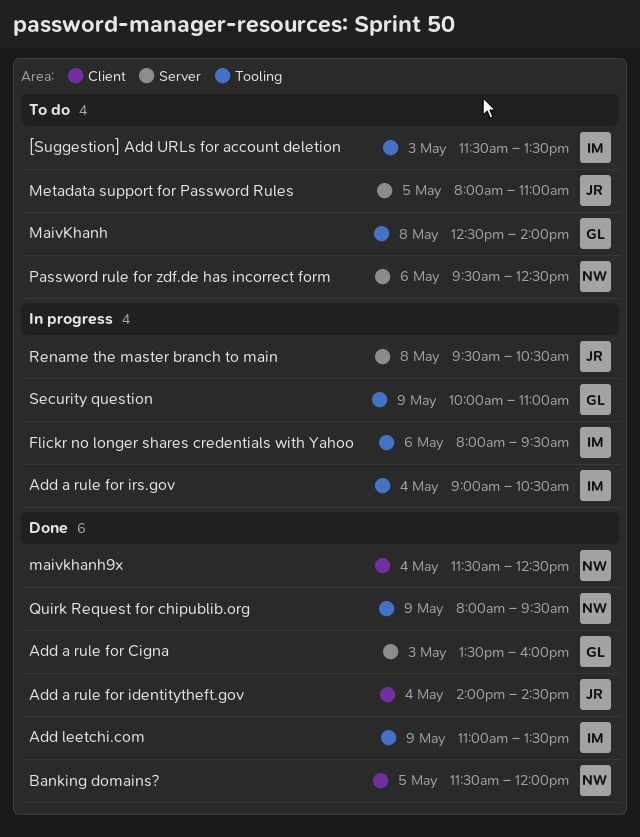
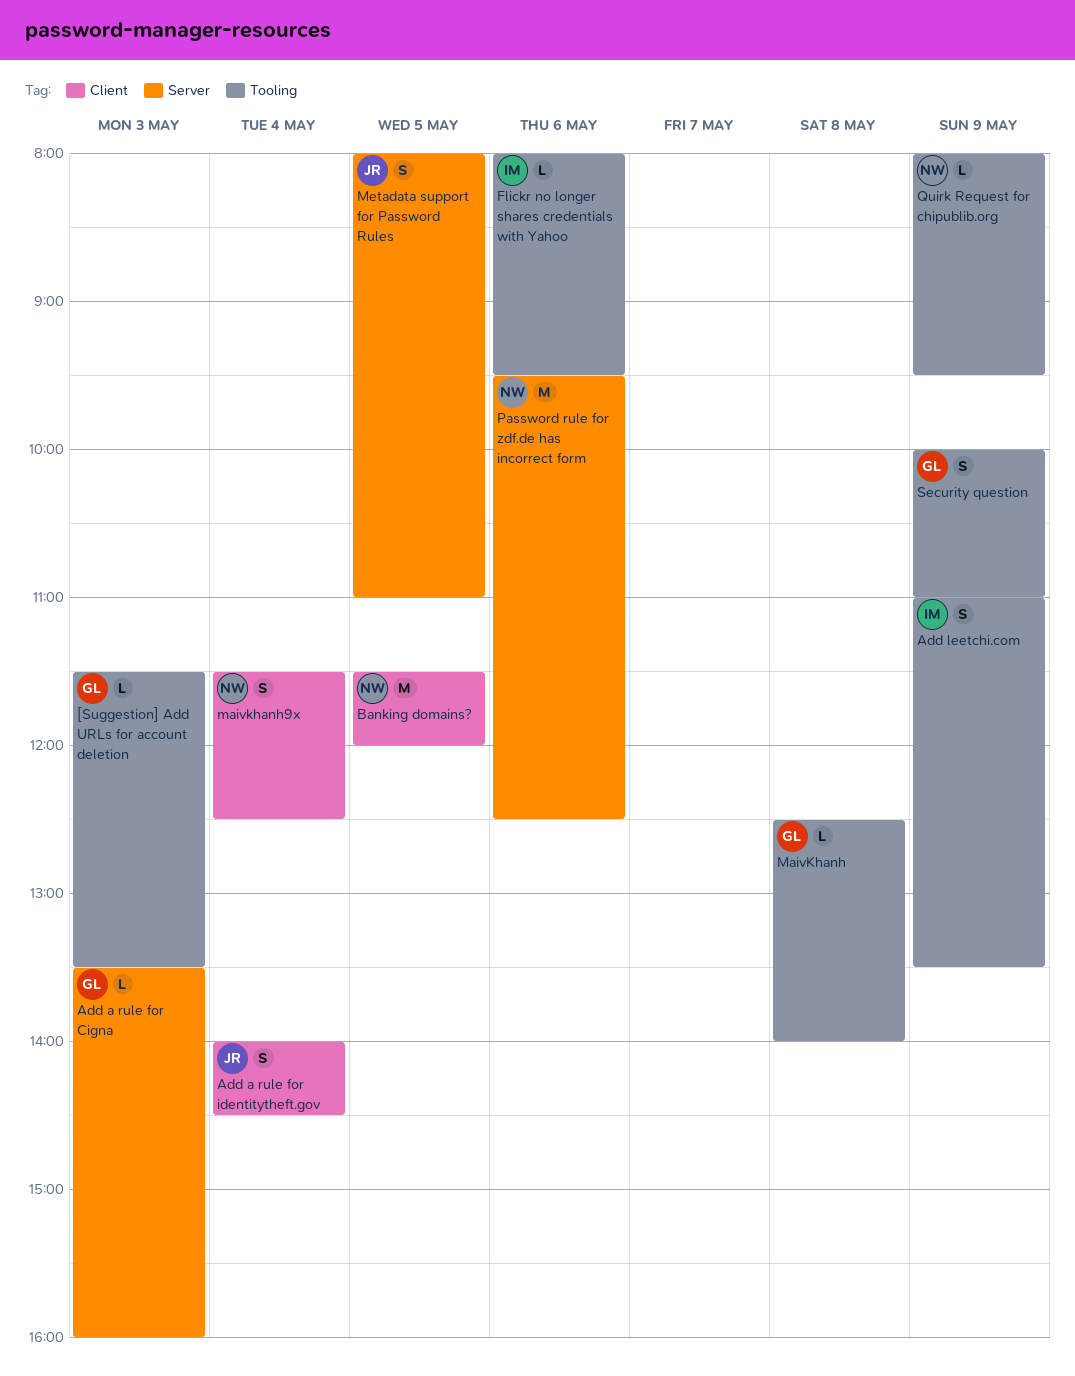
[Suggestion] Add URLs for account deletion, owner: IM -> GL
Add a rule for irs.gov: present -> none
Rename the master branch to main: present -> none

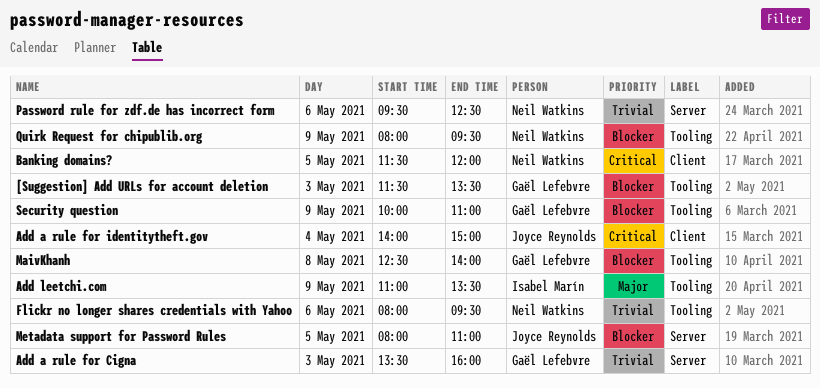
Add a rule for identitytheft.gov, ends: 14:30 -> 15:00
Flickr no longer shares credentials with Yahoo, owner: Isabel Marín -> Neil Watkins
maivkhanh9x: present -> none

